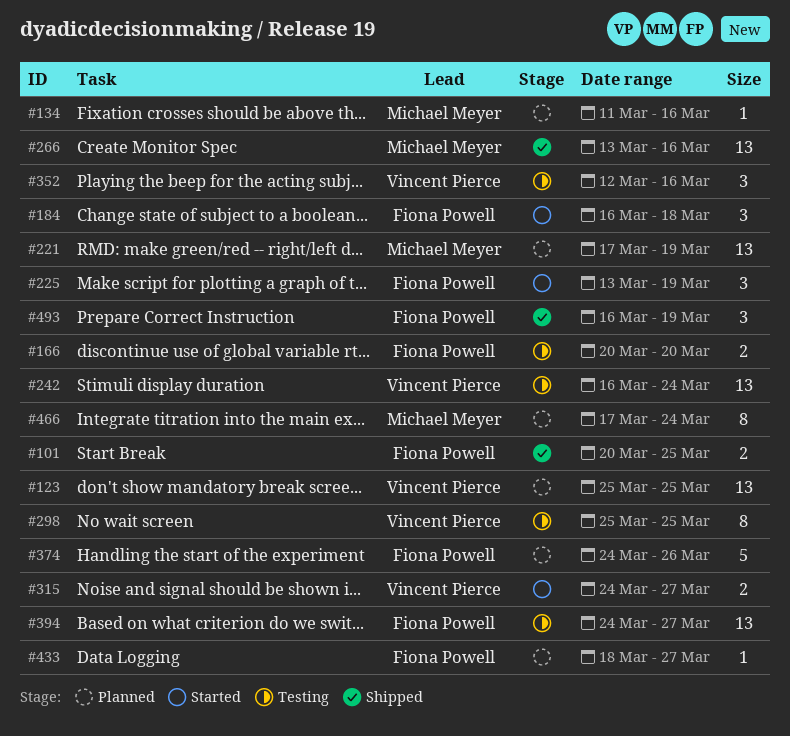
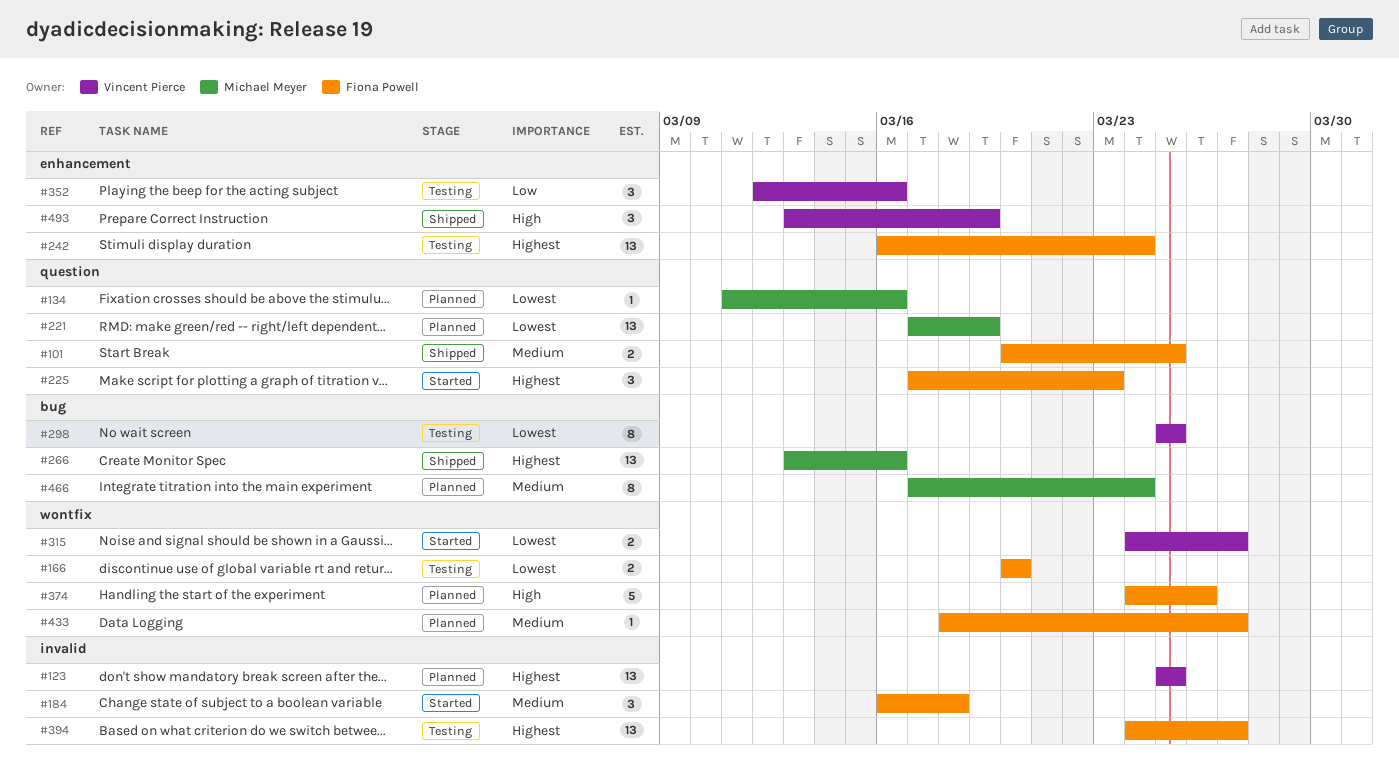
#225, start: Mar 13 -> Mar 17
#225, due: Mar 19 -> Mar 23
#242, owner: Vincent Pierce -> Fiona Powell
#493, owner: Fiona Powell -> Vincent Pierce
#493, start: Mar 16 -> Mar 13

